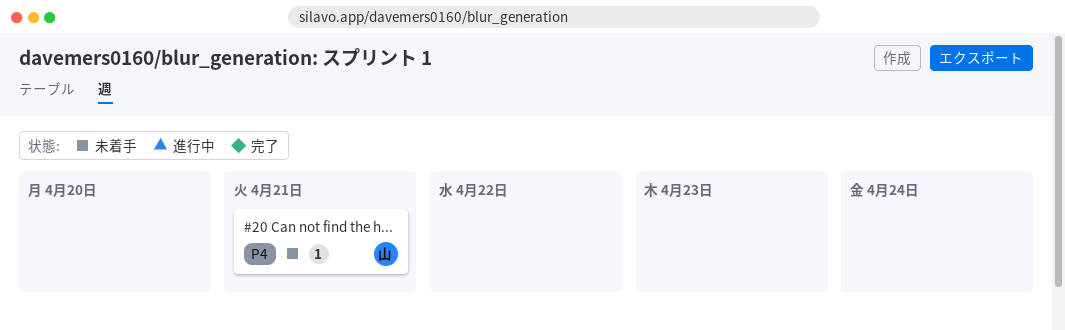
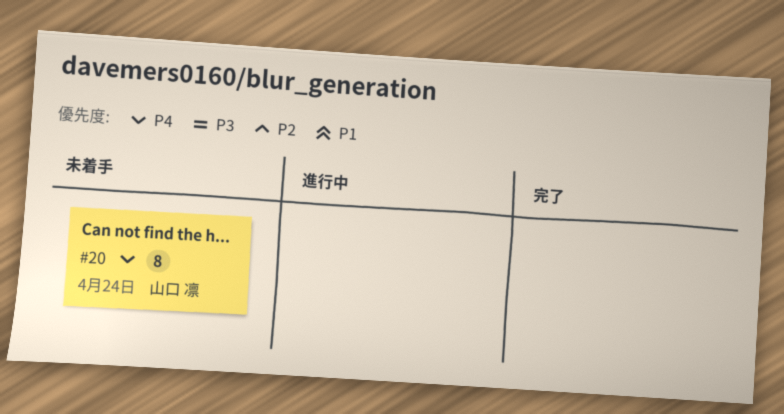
#20, estimate: 1 -> 8
#20, due: Apr 21 -> Apr 24

